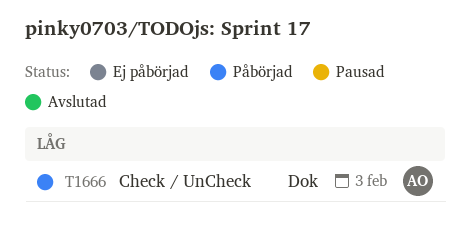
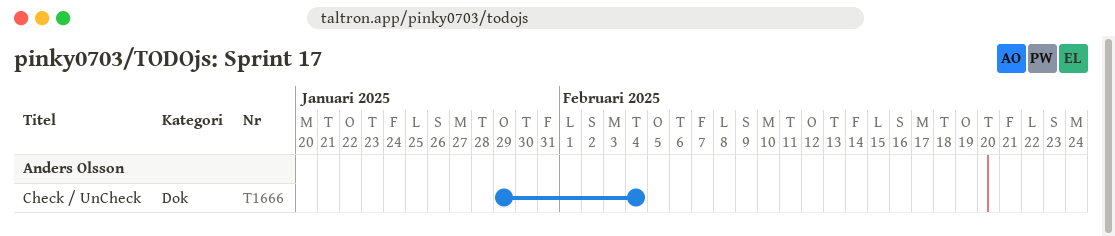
T1666, due: Feb 3 -> Feb 4

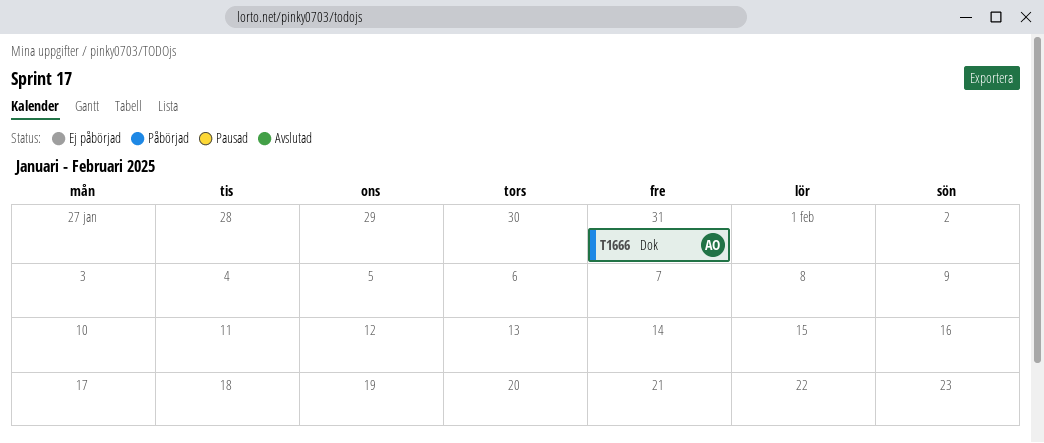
T1666, due: Feb 4 -> Jan 31

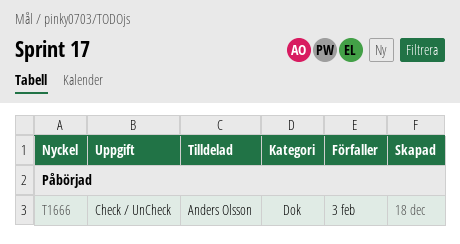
T1666, due: Jan 31 -> Feb 3

